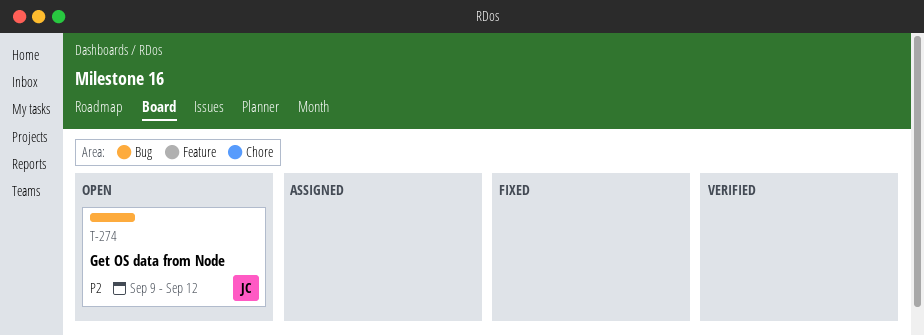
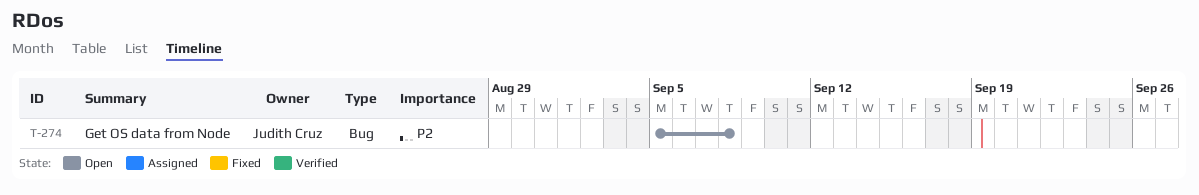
T-274, start: Sep 9 -> Sep 5
T-274, due: Sep 12 -> Sep 8

